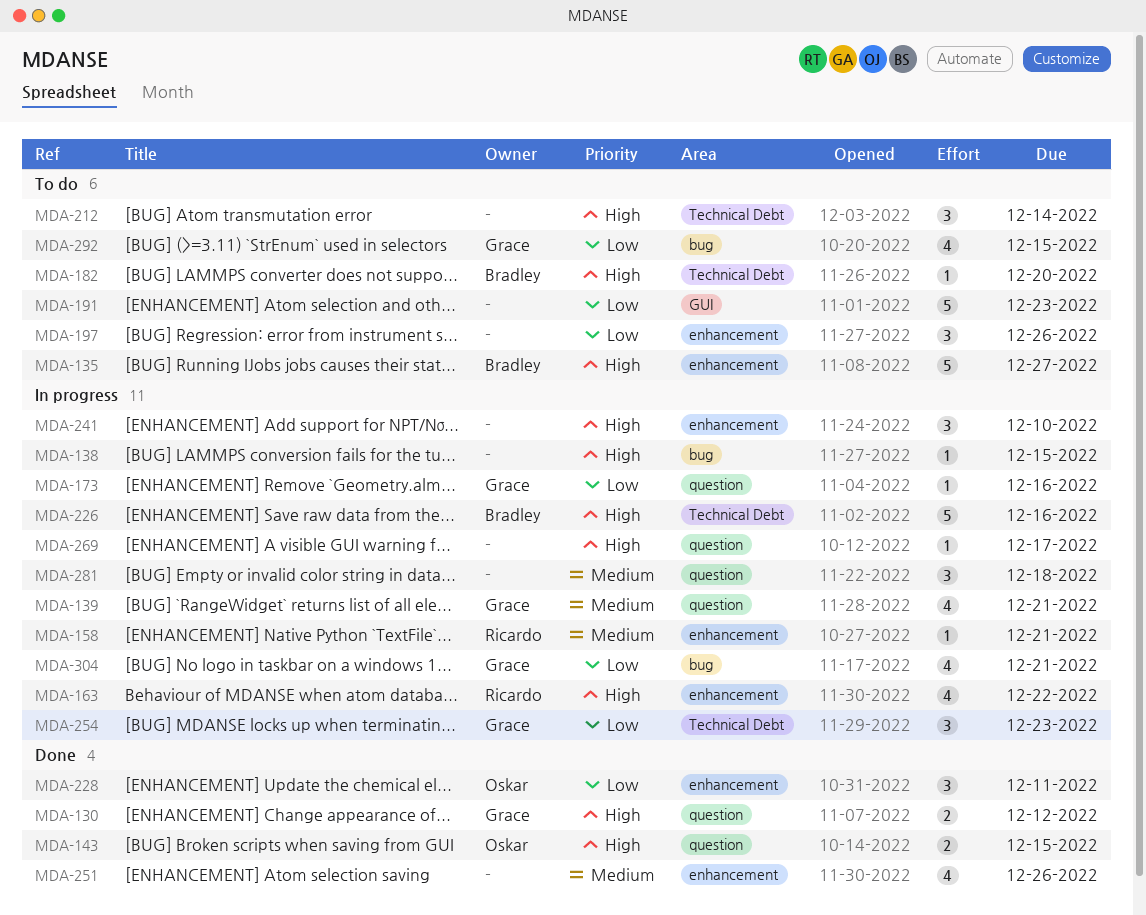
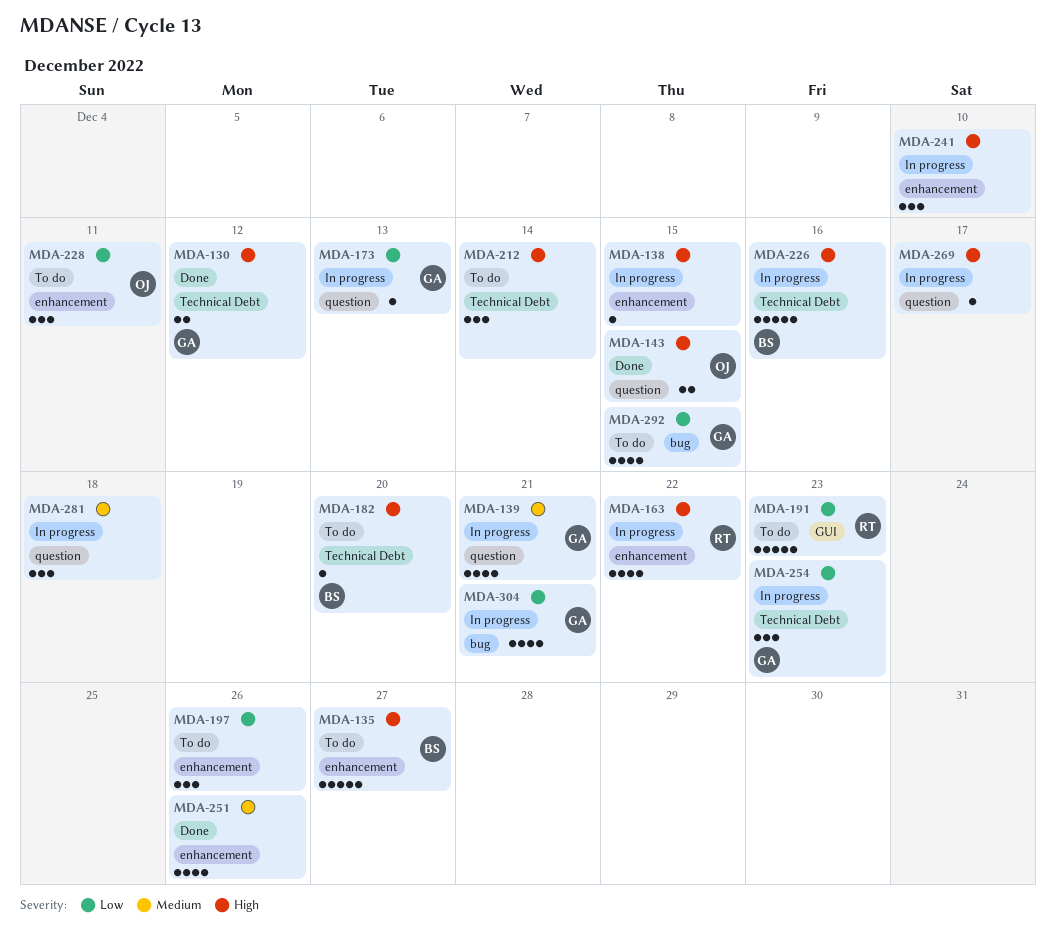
MDA-130, label: question -> Technical Debt
MDA-138, label: bug -> enhancement
MDA-158: present -> none
MDA-173, due: Dec 16 -> Dec 13
MDA-191, owner: none -> Ricardo
MDA-228, status: Done -> To do

